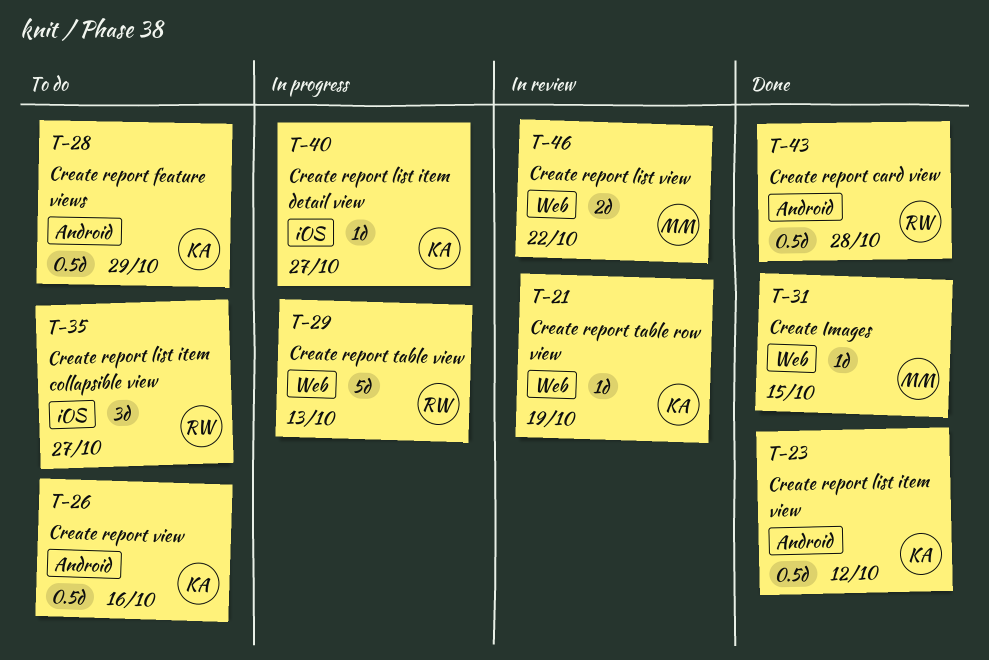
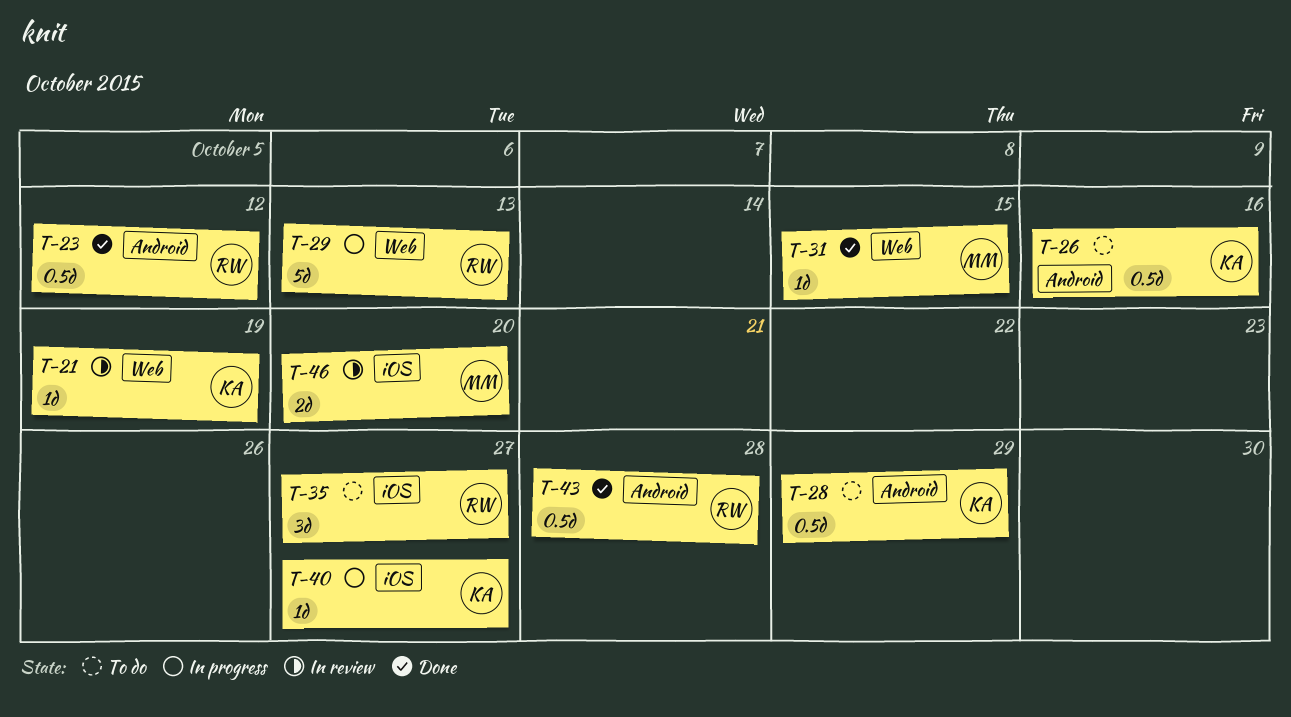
T-23, owner: KA -> RW
T-46, label: Web -> iOS
T-46, due: Oct 22 -> Oct 20

